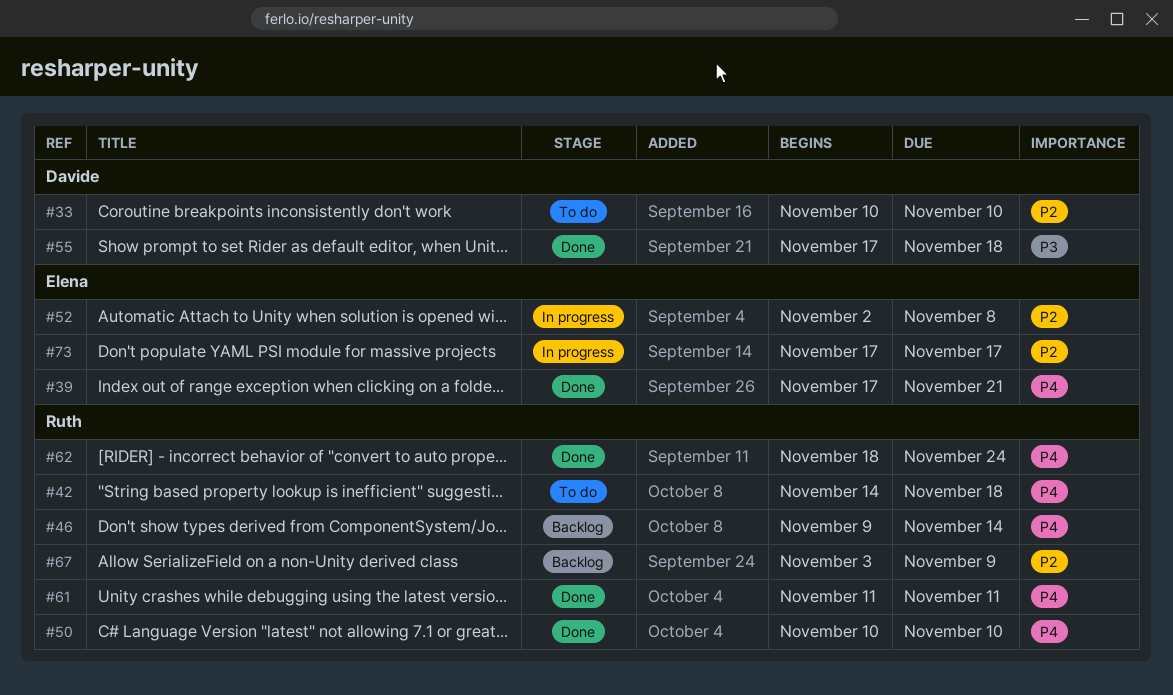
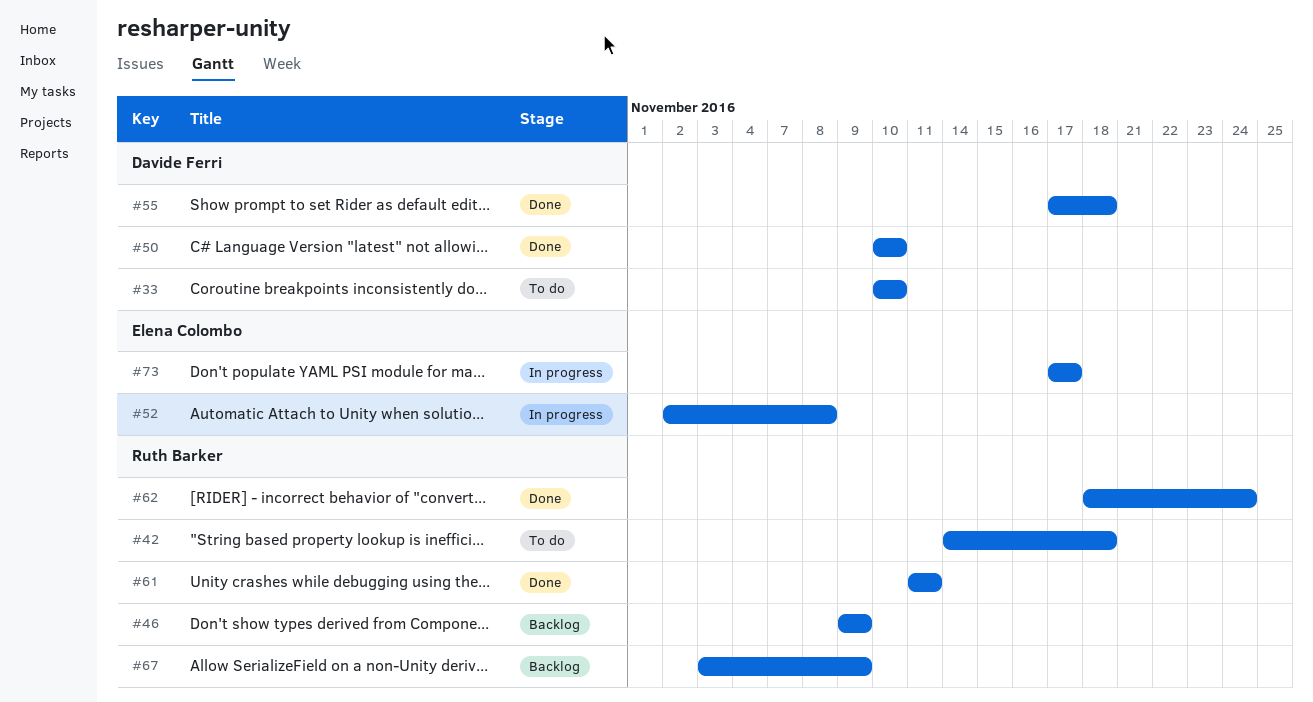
#39: present -> none
#46, due: Nov 14 -> Nov 9
#50, owner: Ruth Barker -> Davide Ferri

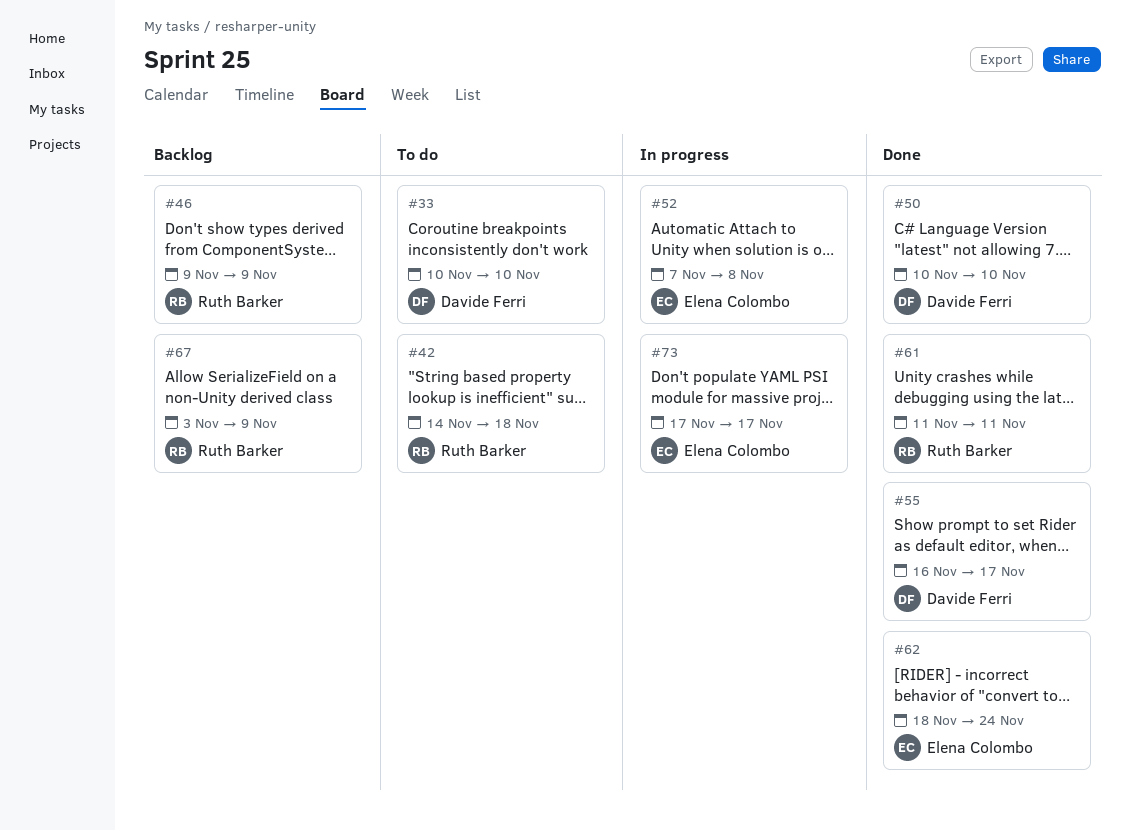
#52, start: Nov 2 -> Nov 7
#55, start: Nov 17 -> Nov 16
#55, due: Nov 18 -> Nov 17
#62, owner: Ruth Barker -> Elena Colombo

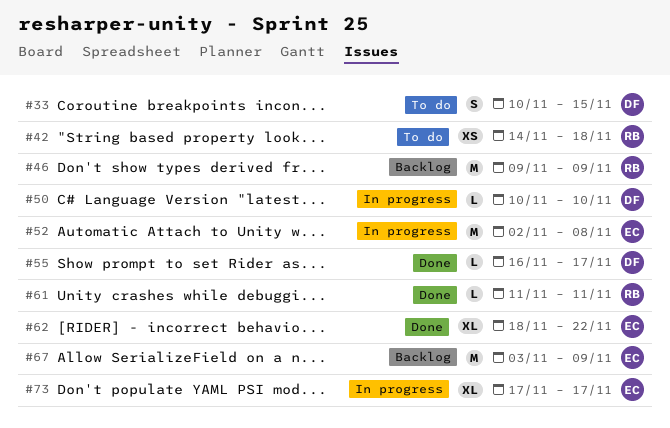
#33, due: Nov 10 -> Nov 15
#50, status: Done -> In progress
#52, start: Nov 7 -> Nov 2
#62, due: Nov 24 -> Nov 22
#67, owner: Ruth Barker -> Elena Colombo

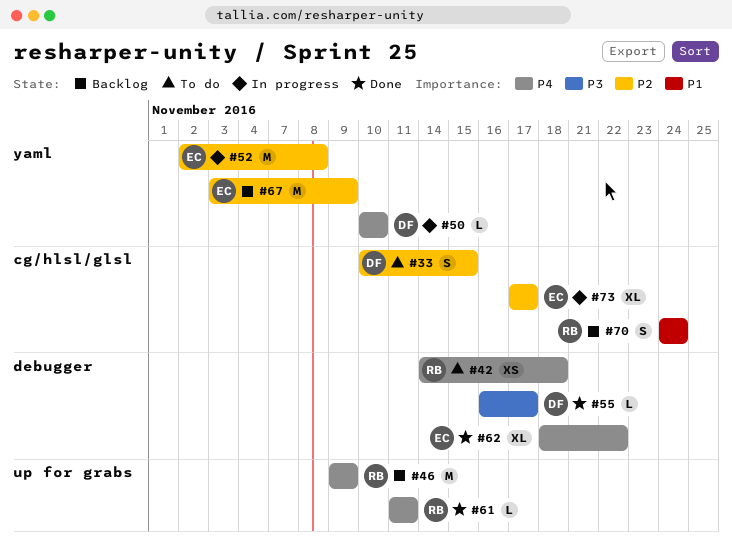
#70: none -> present

